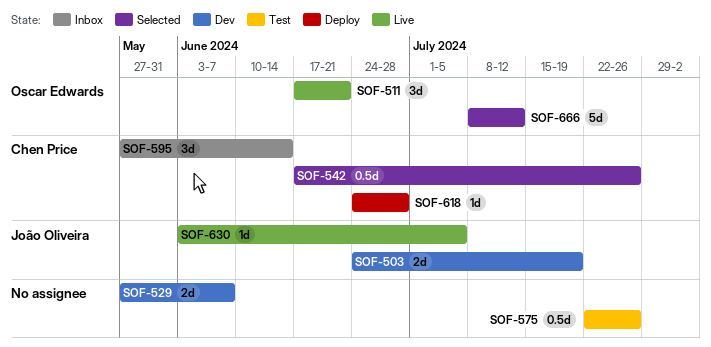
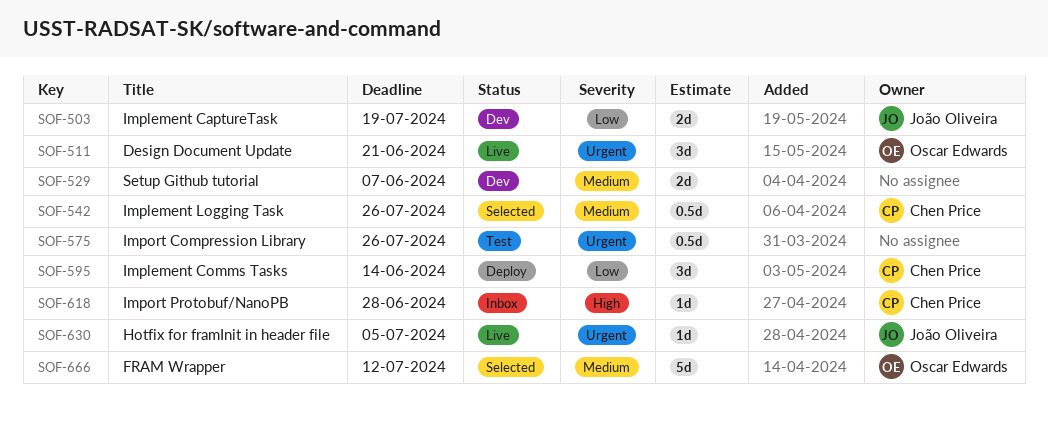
SOF-595, status: Inbox -> Deploy
SOF-618, status: Deploy -> Inbox

